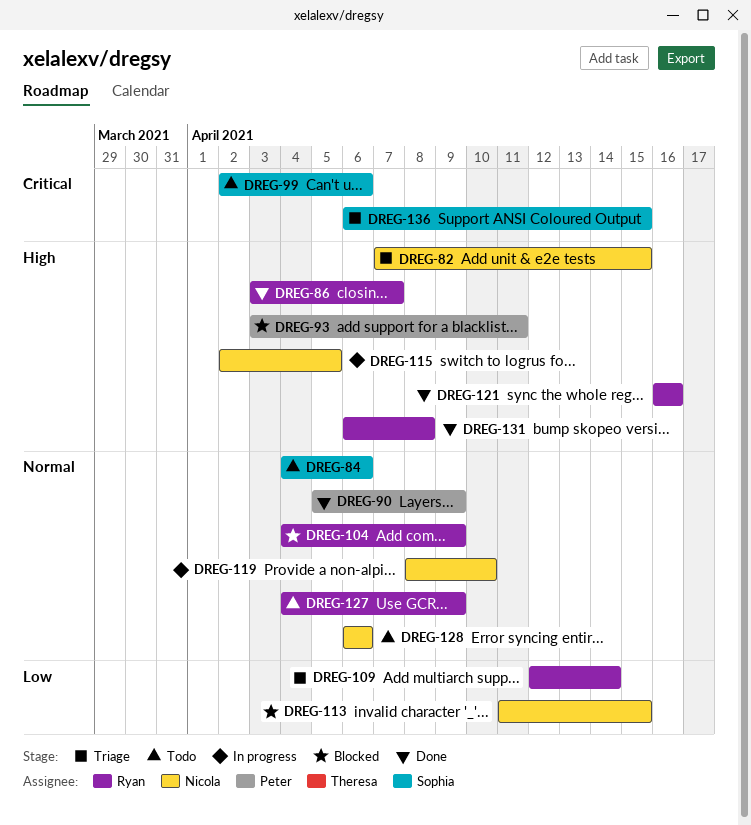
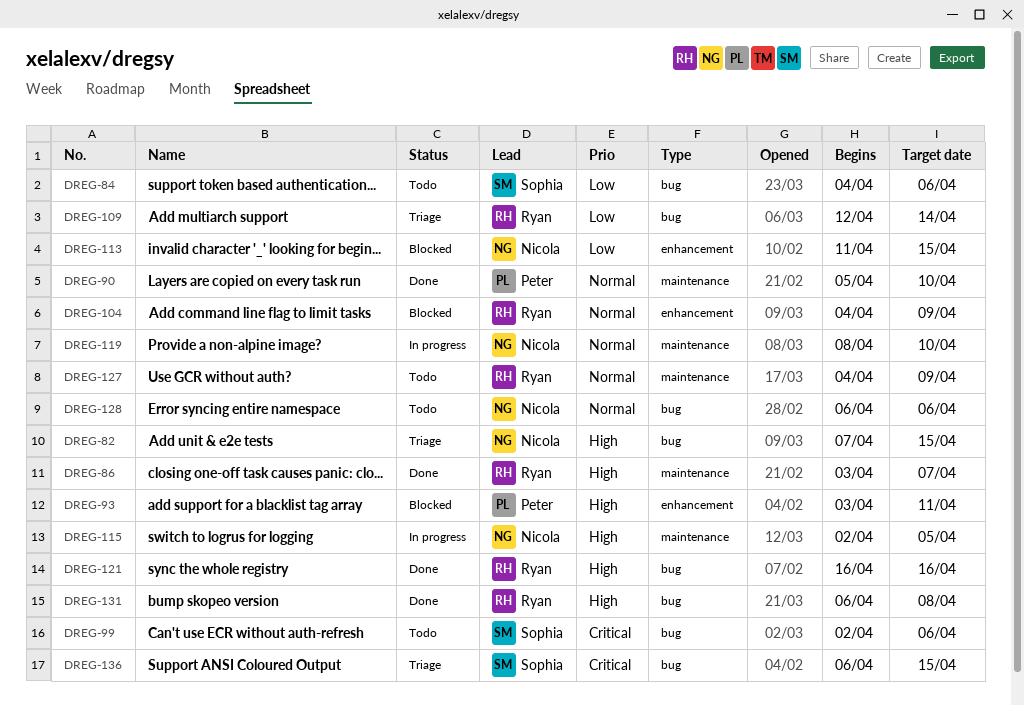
DREG-84, priority: Normal -> Low
DREG-90, due: Apr 9 -> Apr 10

